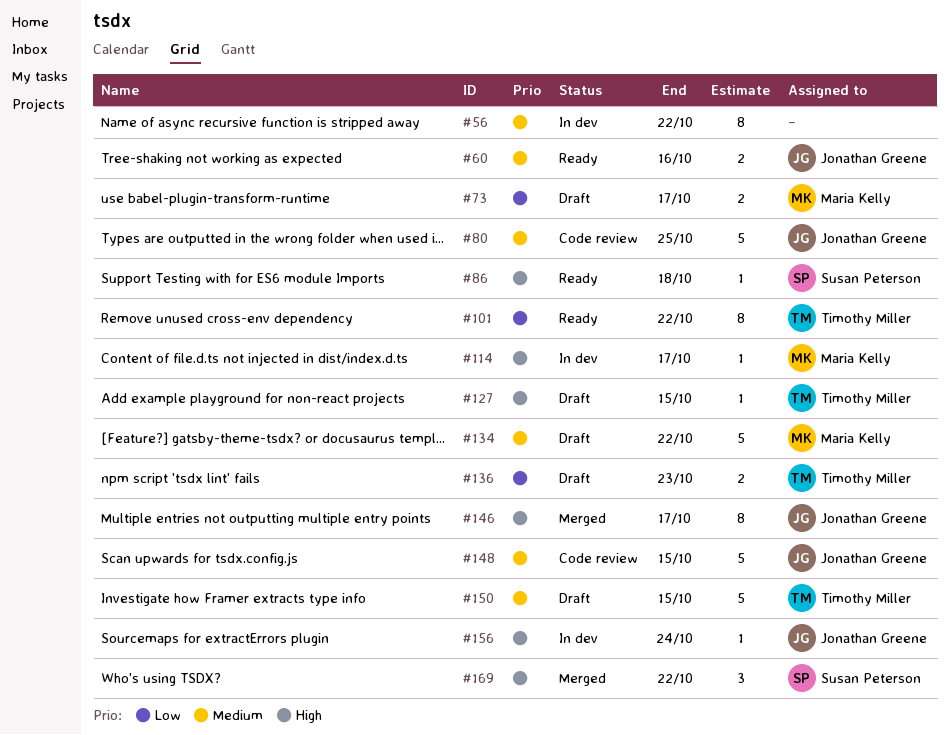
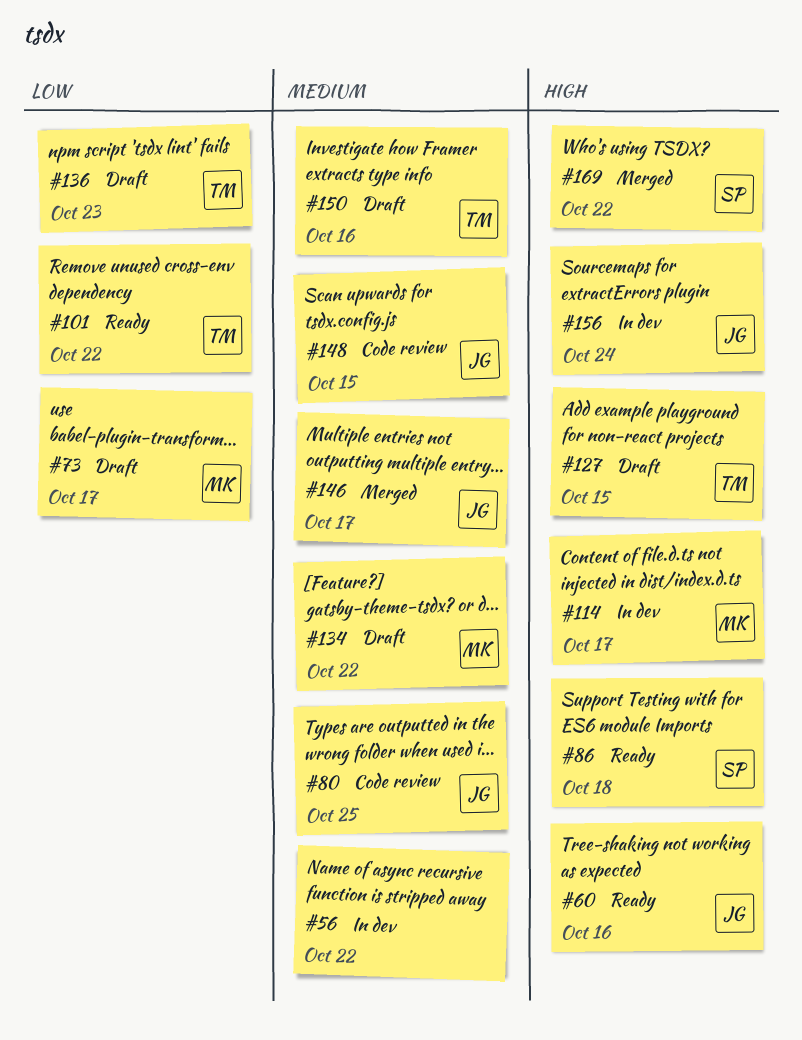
#60, priority: Medium -> High
#146, priority: High -> Medium
#150, due: Oct 15 -> Oct 16

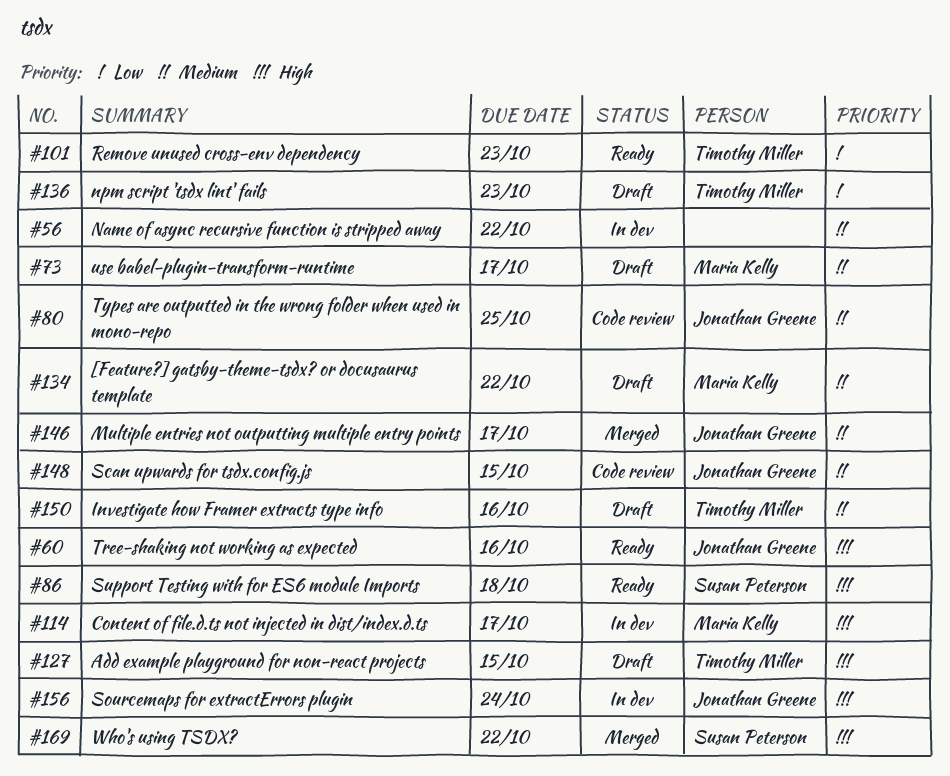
#73, priority: Low -> Medium
#101, due: Oct 22 -> Oct 23

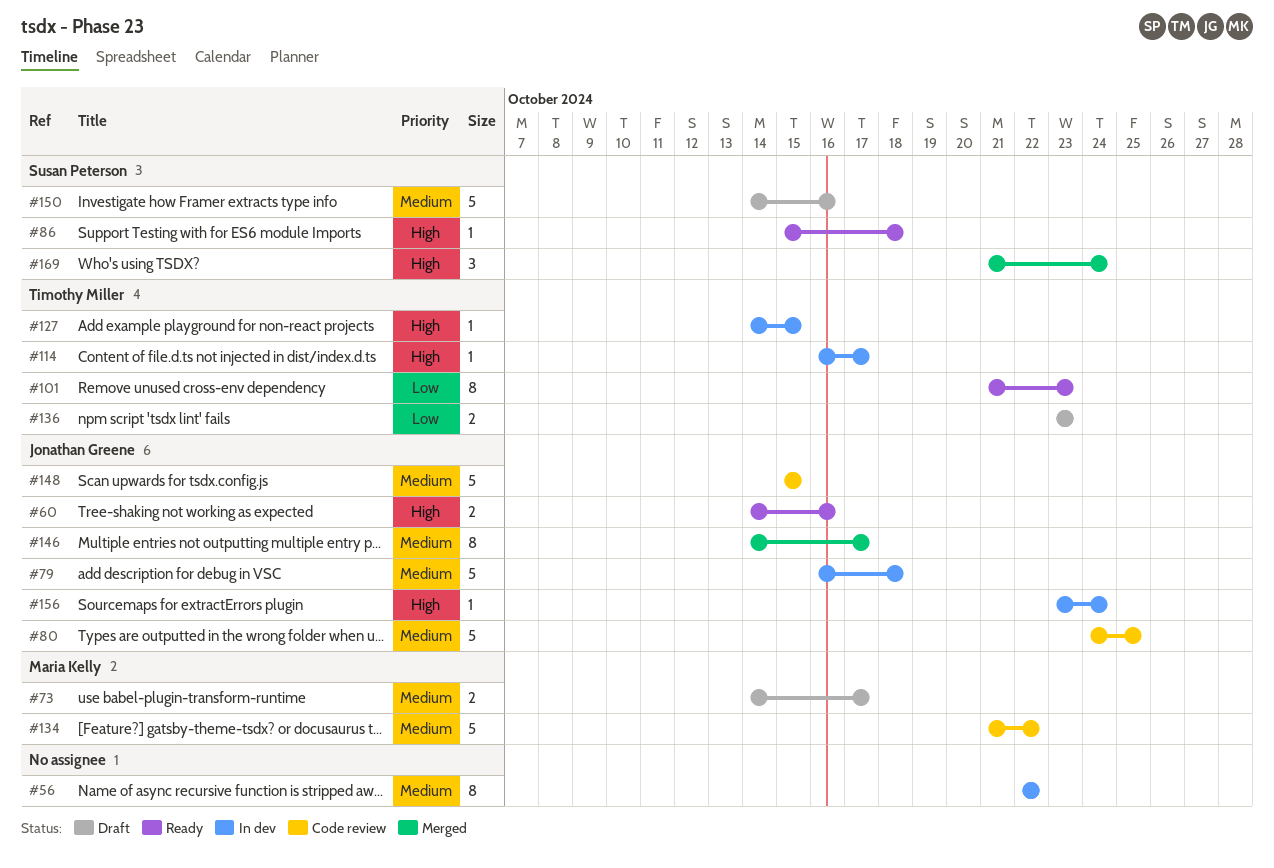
#79: none -> present
#114, owner: Maria Kelly -> Timothy Miller
#127, status: Draft -> In dev
#134, status: Draft -> Code review
#150, owner: Timothy Miller -> Susan Peterson
#169, due: Oct 22 -> Oct 24

